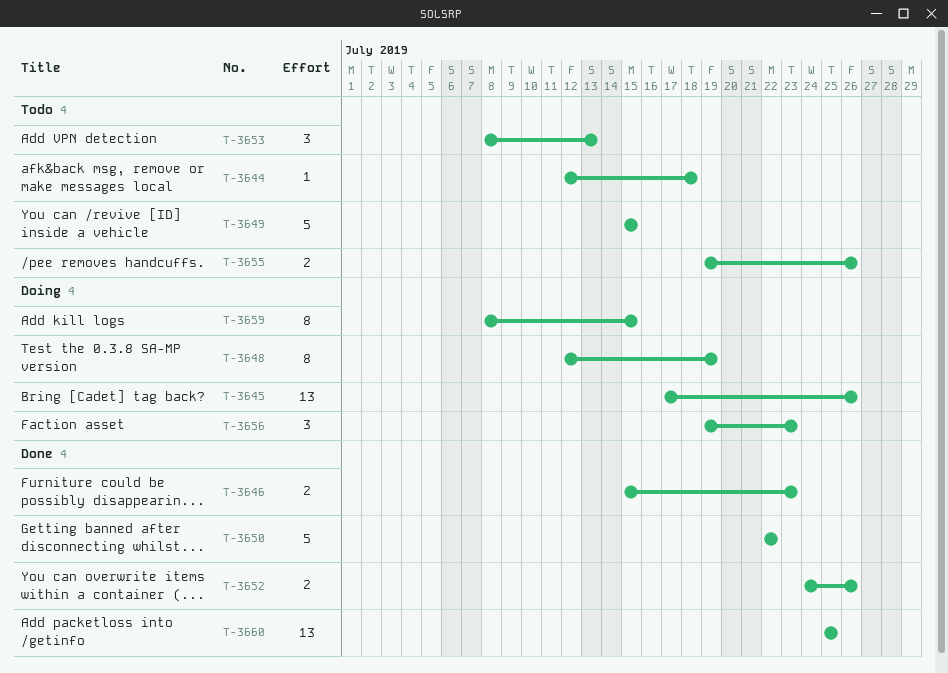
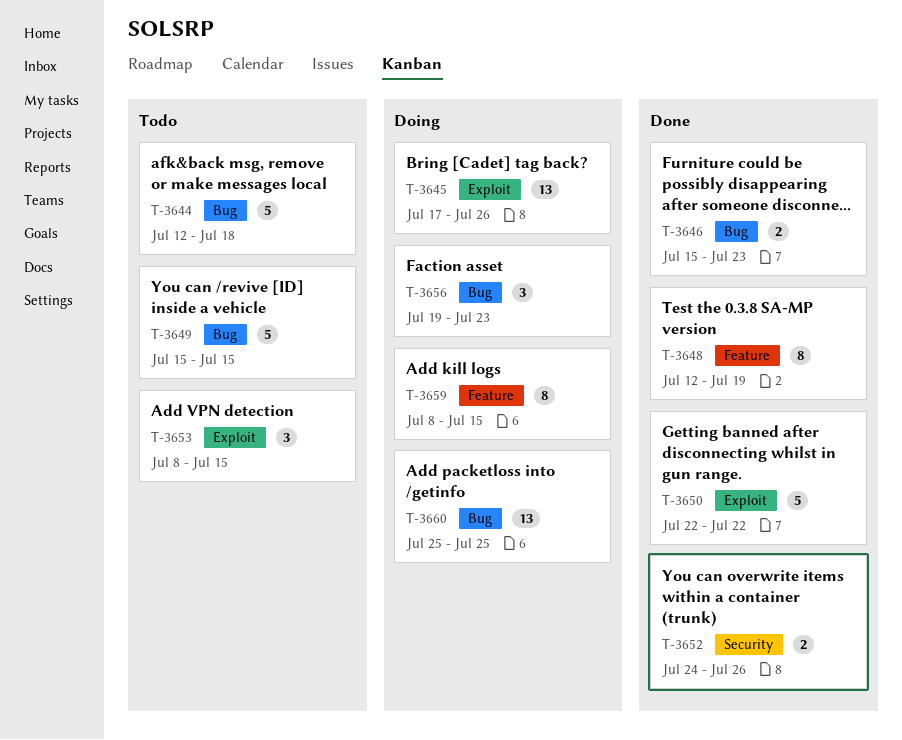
T-3644, estimate: 1 -> 5
T-3648, status: Doing -> Done
T-3653, due: Jul 13 -> Jul 15
T-3655: present -> none
T-3660, status: Done -> Doing

